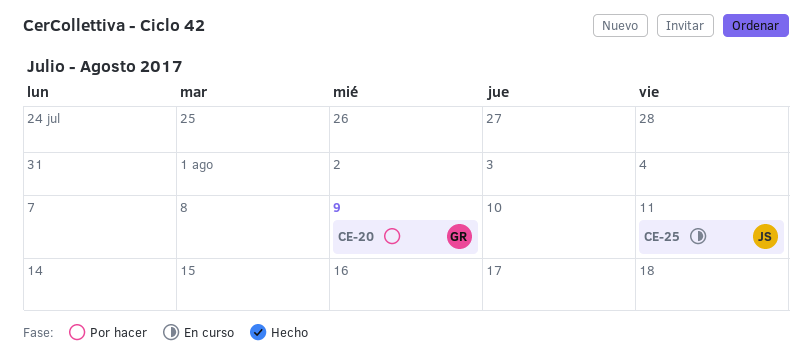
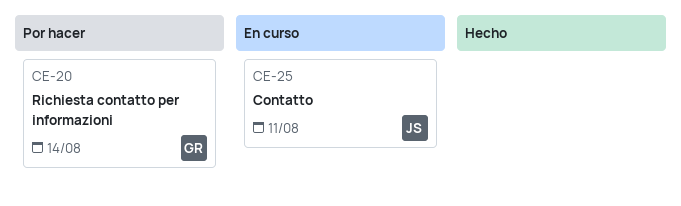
CE-20, due: Aug 9 -> Aug 14

